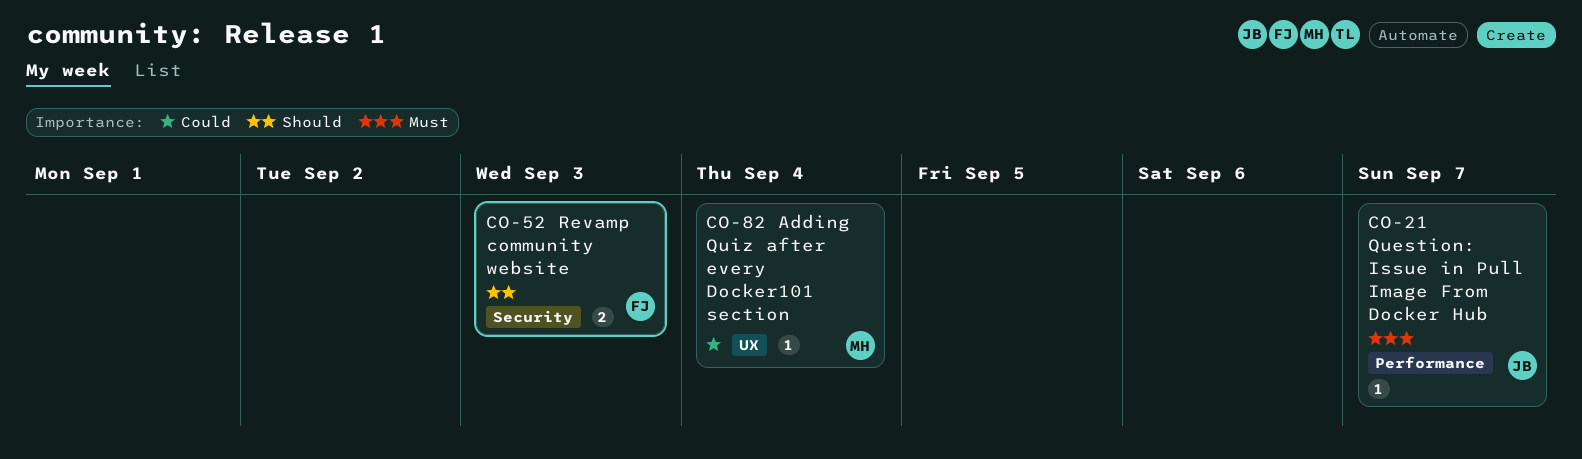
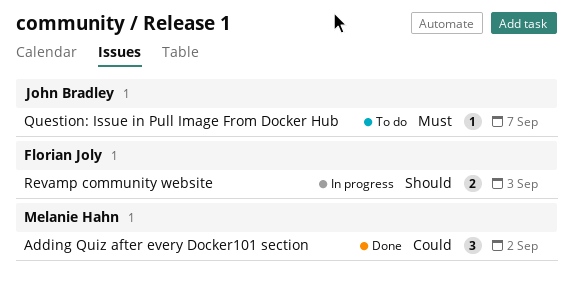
Adding Quiz after every Docker101 section, estimate: 1 -> 3
Adding Quiz after every Docker101 section, due: Sep 4 -> Sep 2

